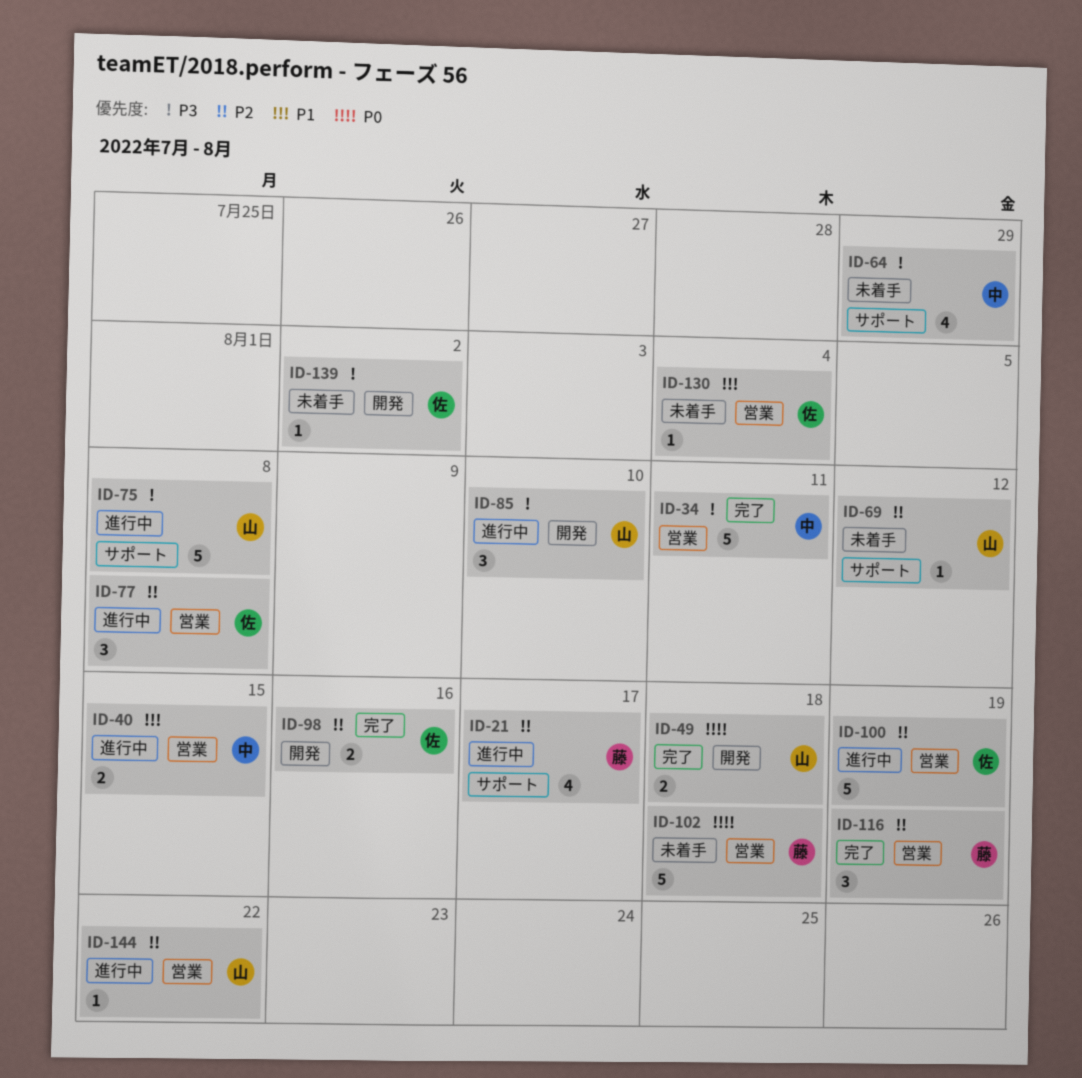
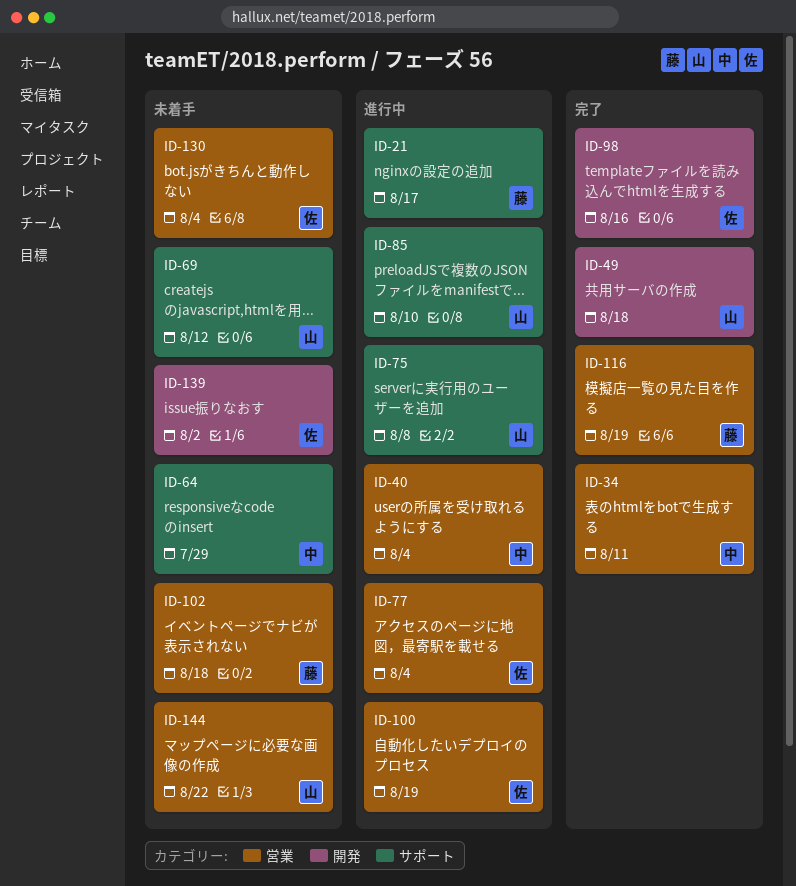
ID-40, due: Aug 15 -> Aug 4
ID-77, due: Aug 8 -> Aug 4
ID-85, label: 開発 -> サポート
ID-144, status: 進行中 -> 未着手

